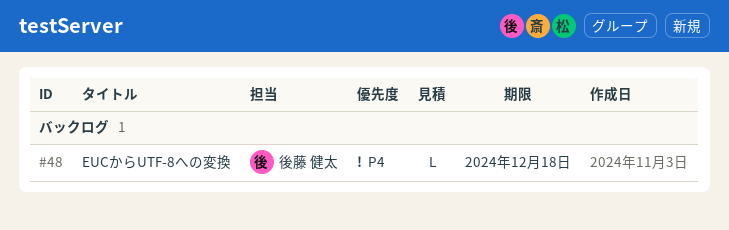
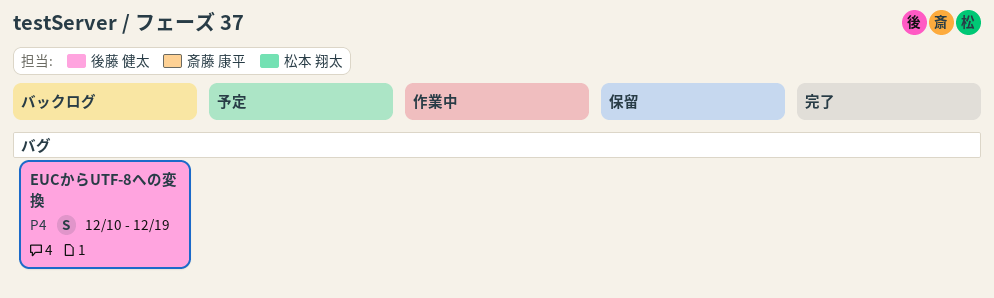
EUCからUTF-8への変換, estimate: L -> S
EUCからUTF-8への変換, due: Dec 18 -> Dec 19

